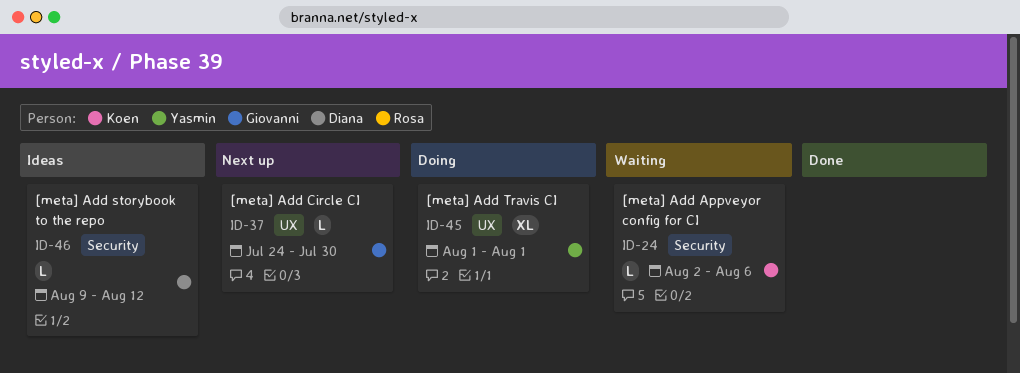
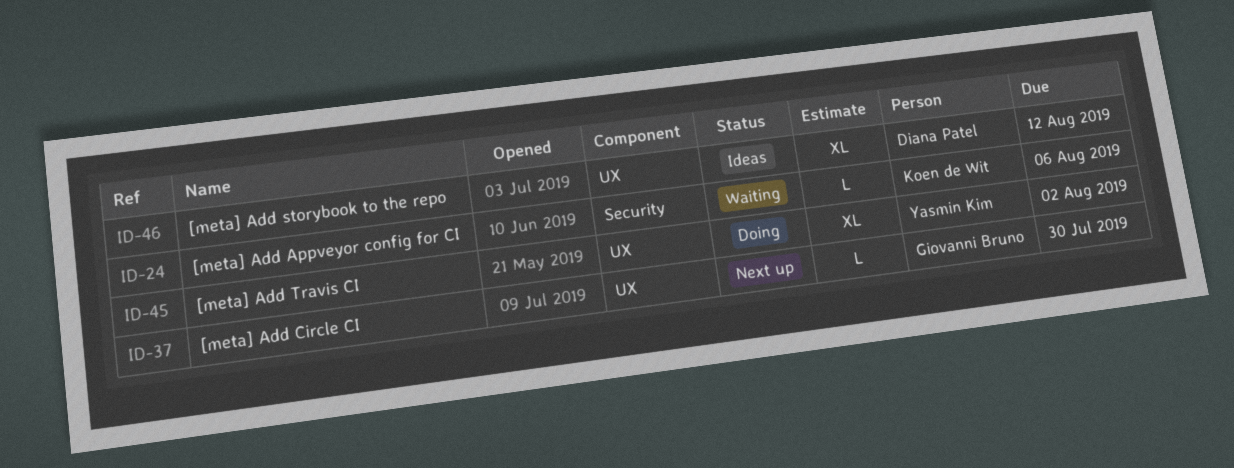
ID-45, due: Aug 1 -> Aug 2
ID-46, label: Security -> UX
ID-46, estimate: L -> XL

